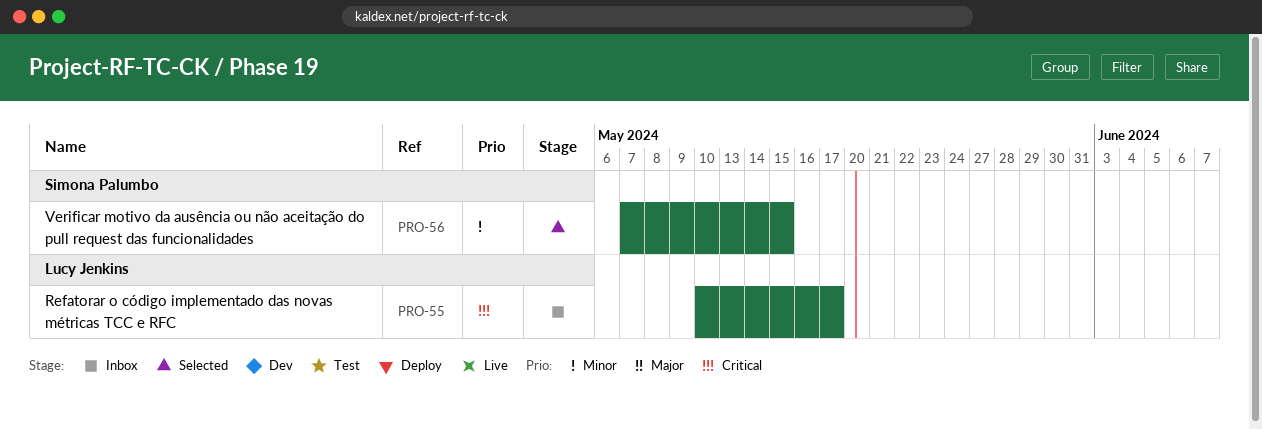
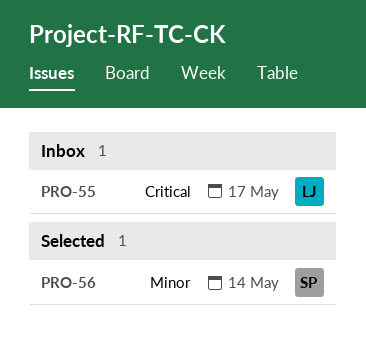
PRO-56, due: May 15 -> May 14

